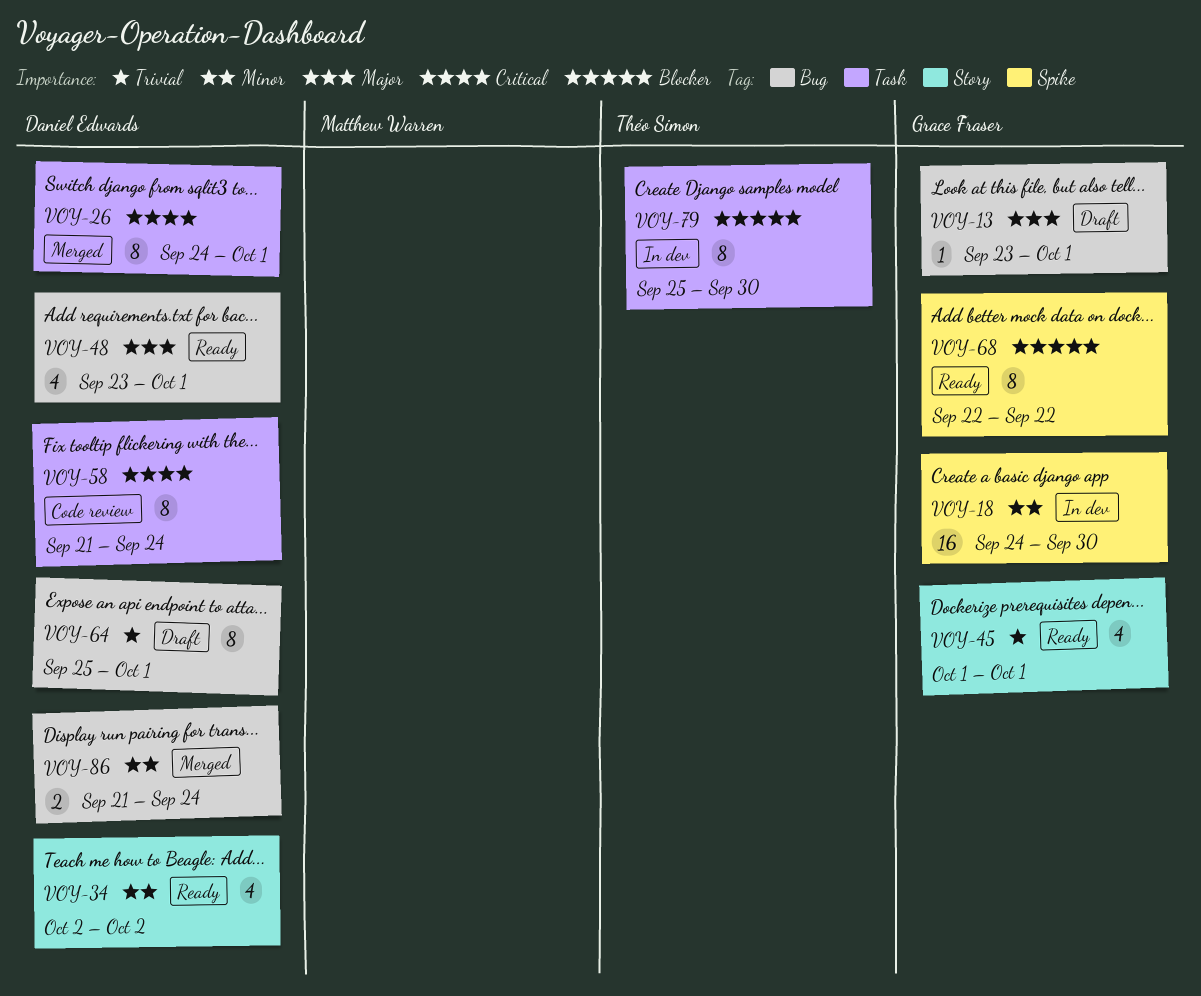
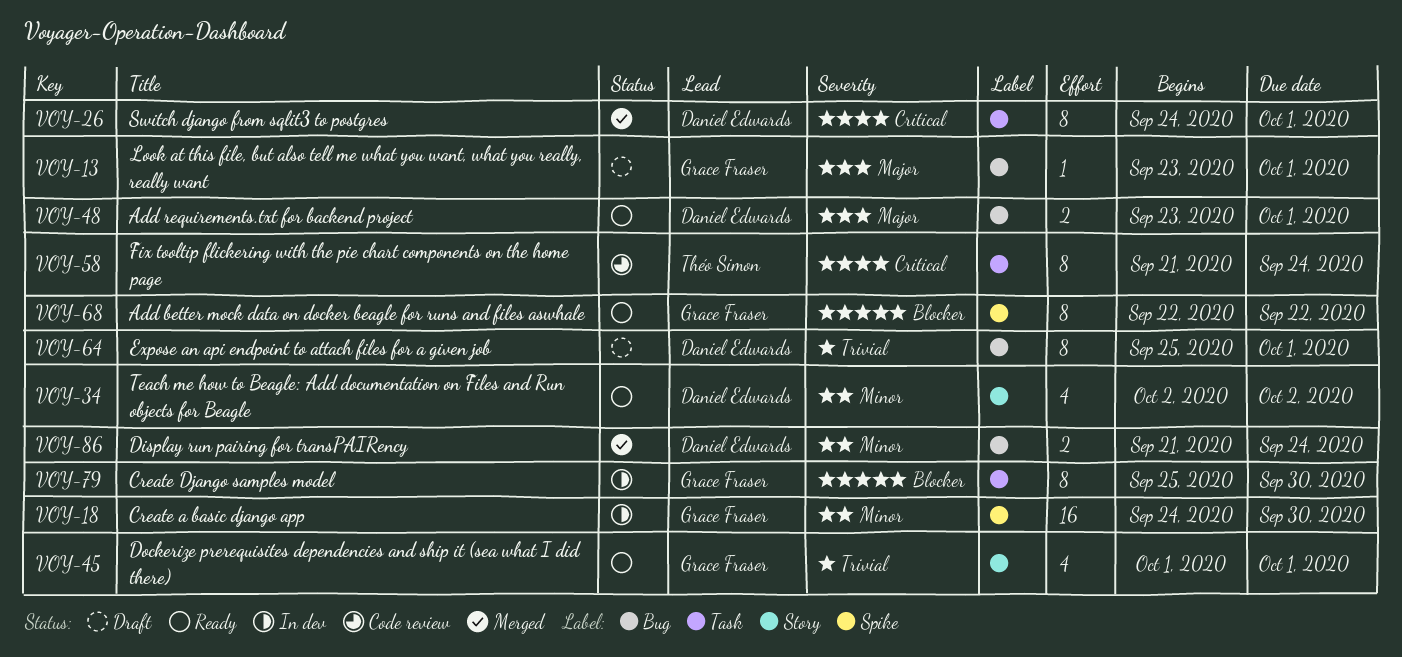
VOY-48, estimate: 4 -> 2
VOY-58, owner: Daniel Edwards -> Théo Simon
VOY-79, owner: Théo Simon -> Grace Fraser

